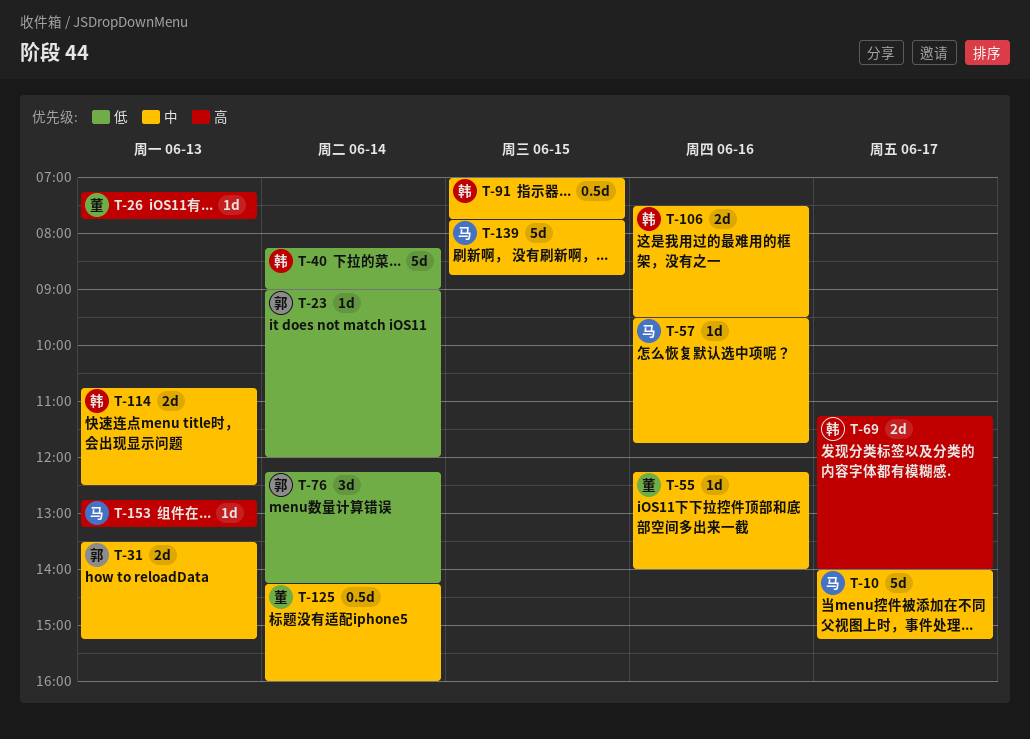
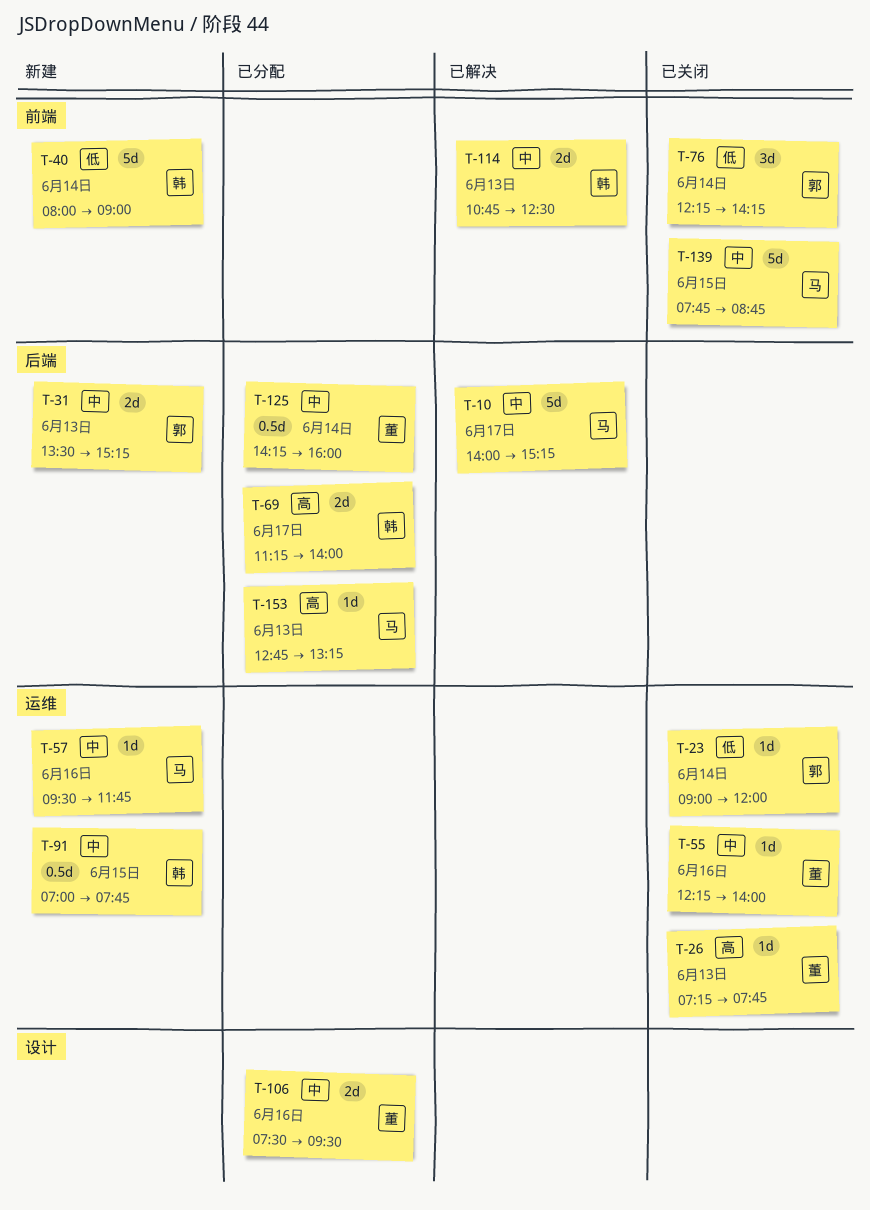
T-40, begins: 08:15 -> 08:00
T-106, owner: 韩 -> 董

